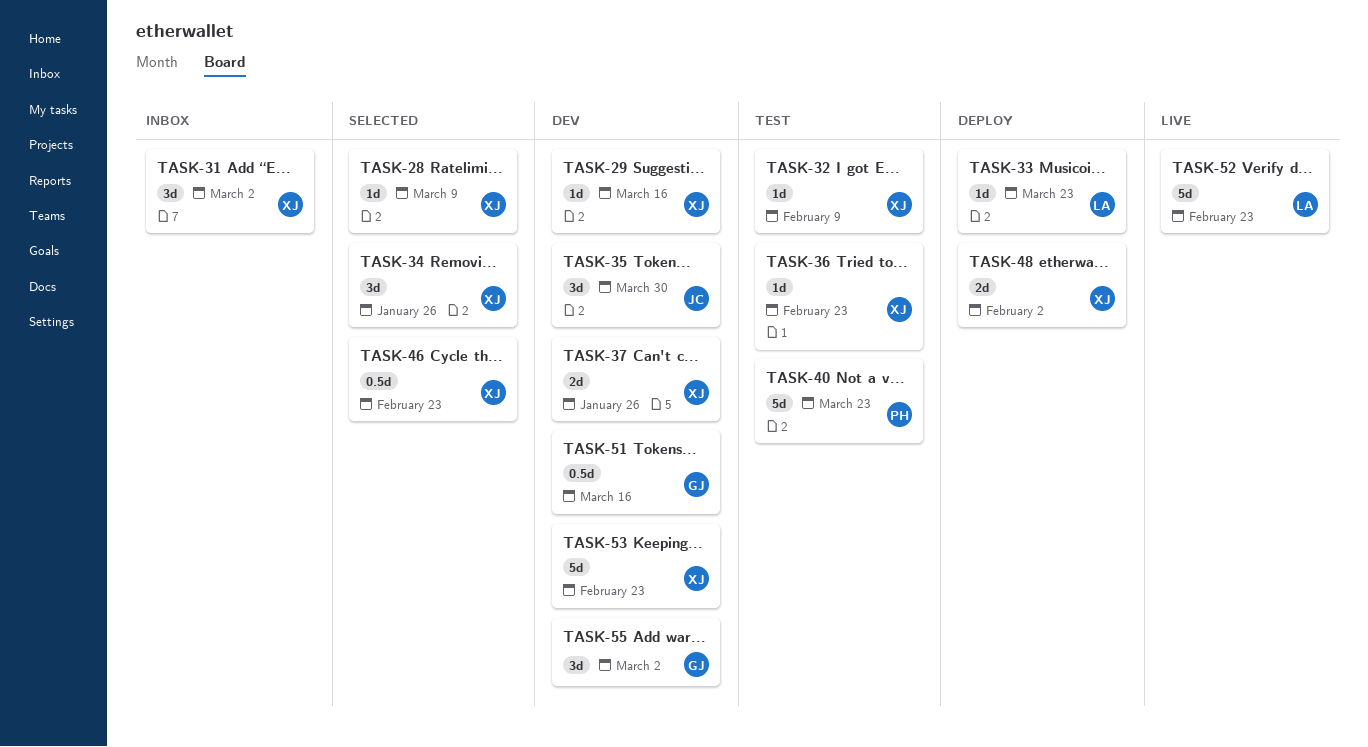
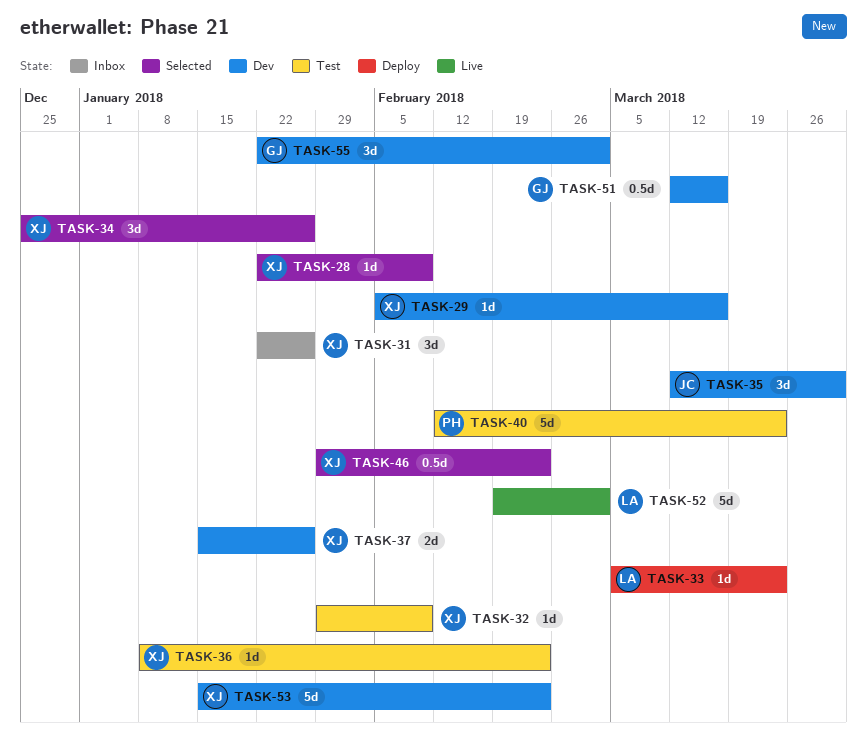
TASK-28, due: Mar 9 -> Feb 9
TASK-31, due: Mar 2 -> Jan 26
TASK-48: present -> none
TASK-52, due: Feb 23 -> Mar 2

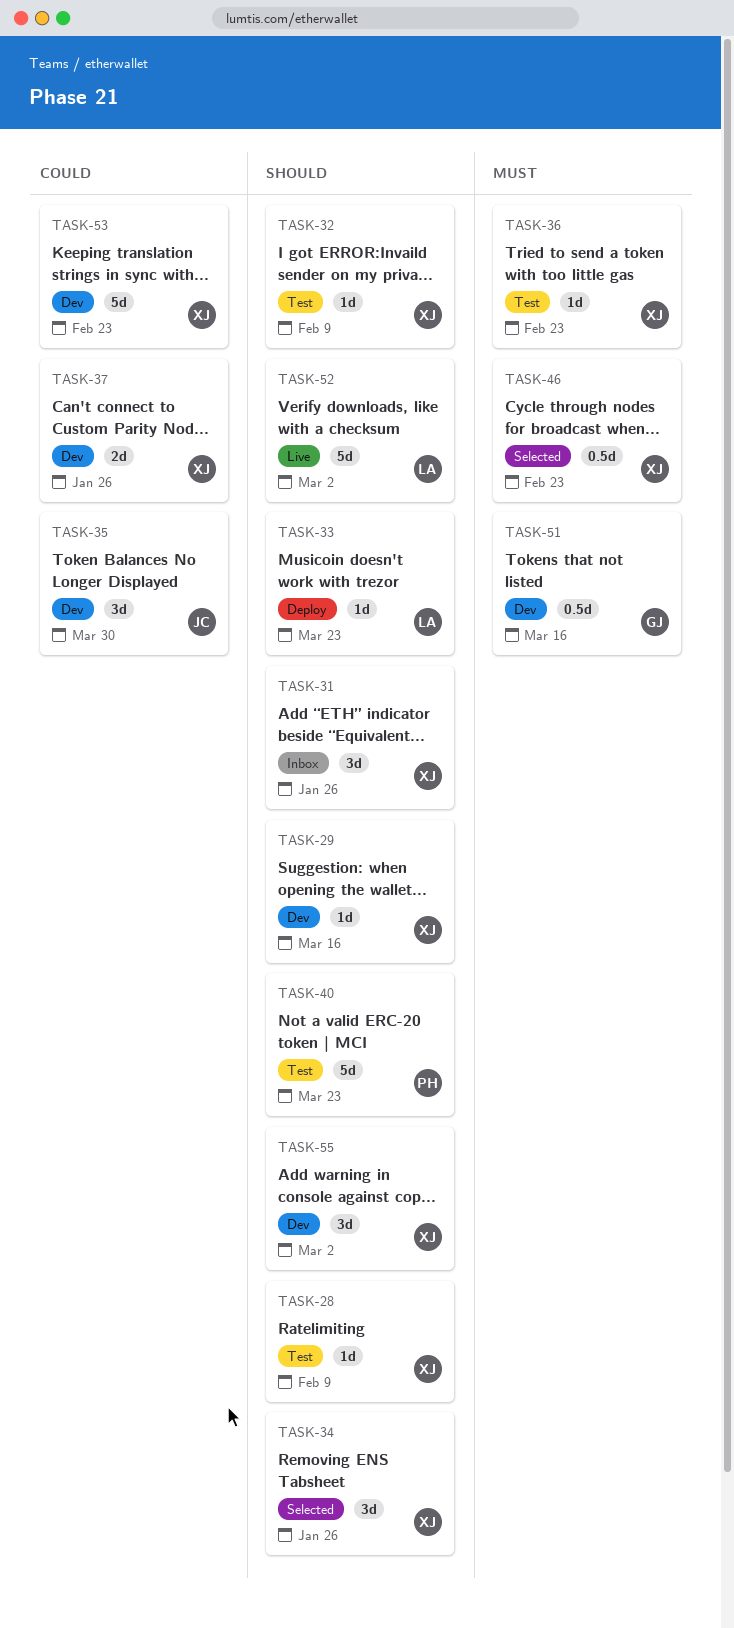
TASK-28, status: Selected -> Test
TASK-55, owner: GJ -> XJ

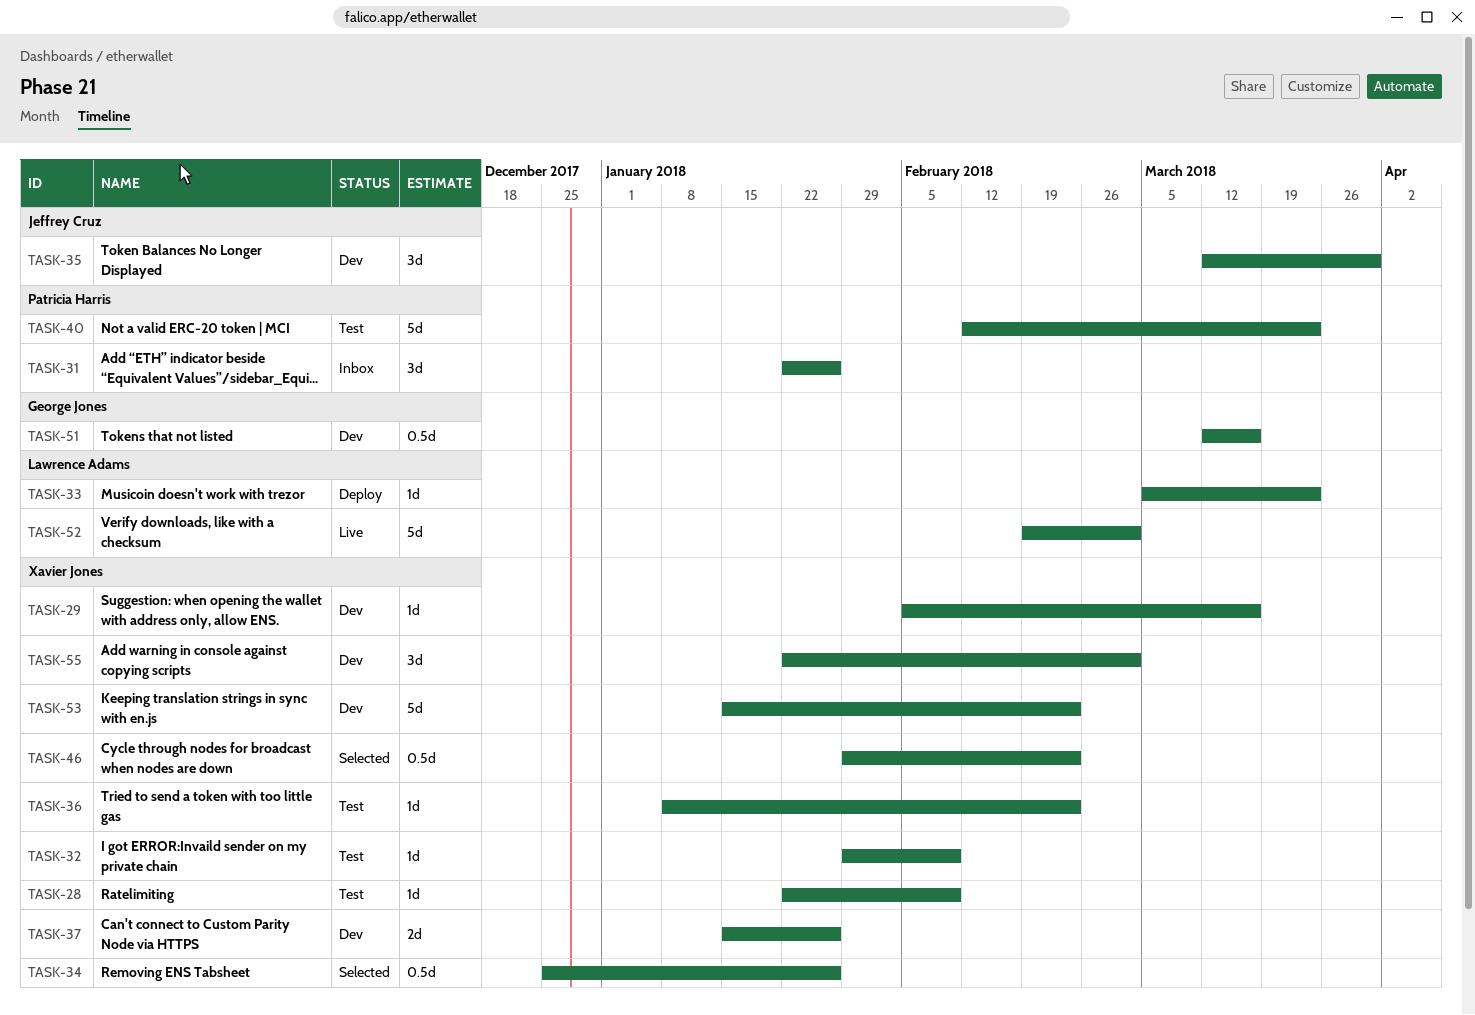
TASK-31, owner: Xavier Jones -> Patricia Harris
TASK-34, estimate: 3d -> 0.5d

